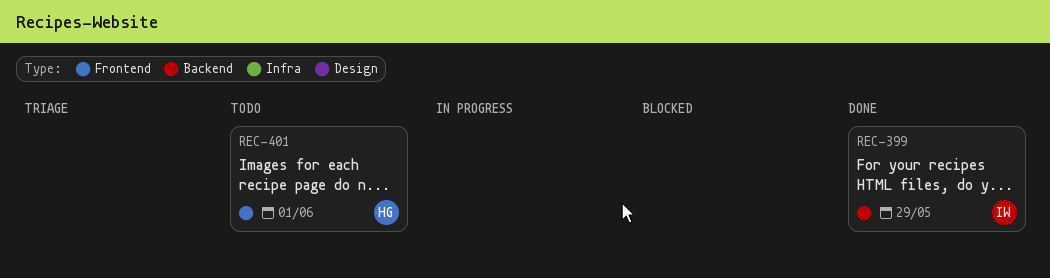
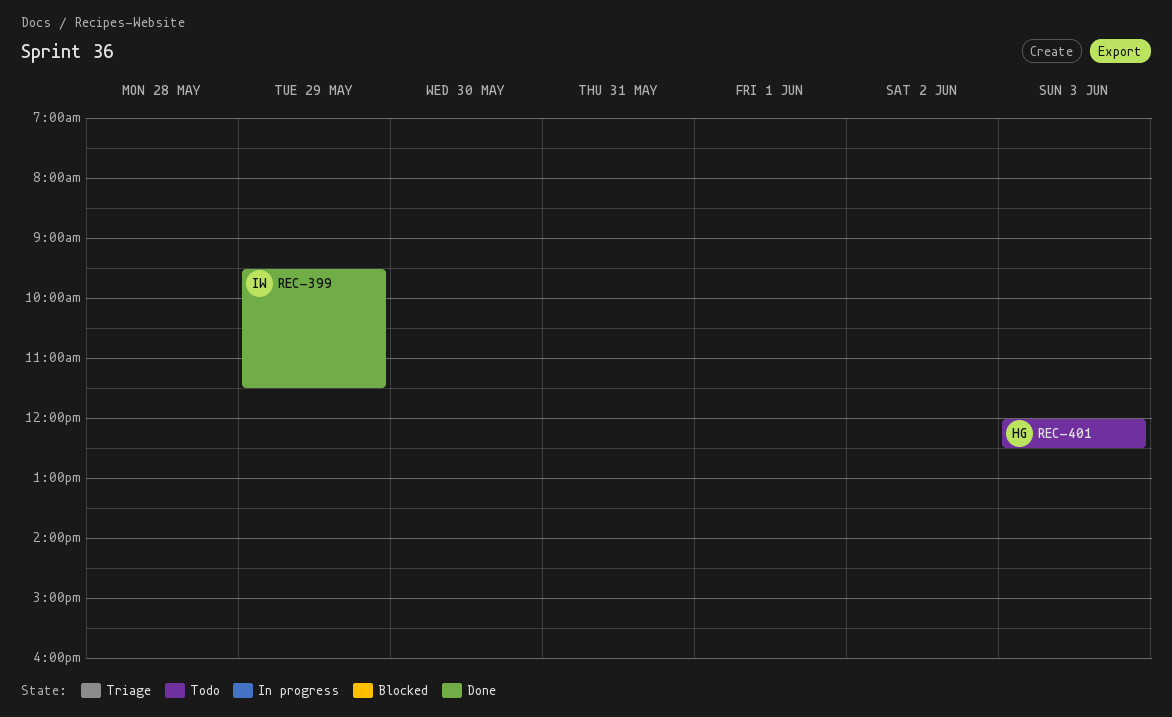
REC-401, day: Jun 1 -> Jun 3

